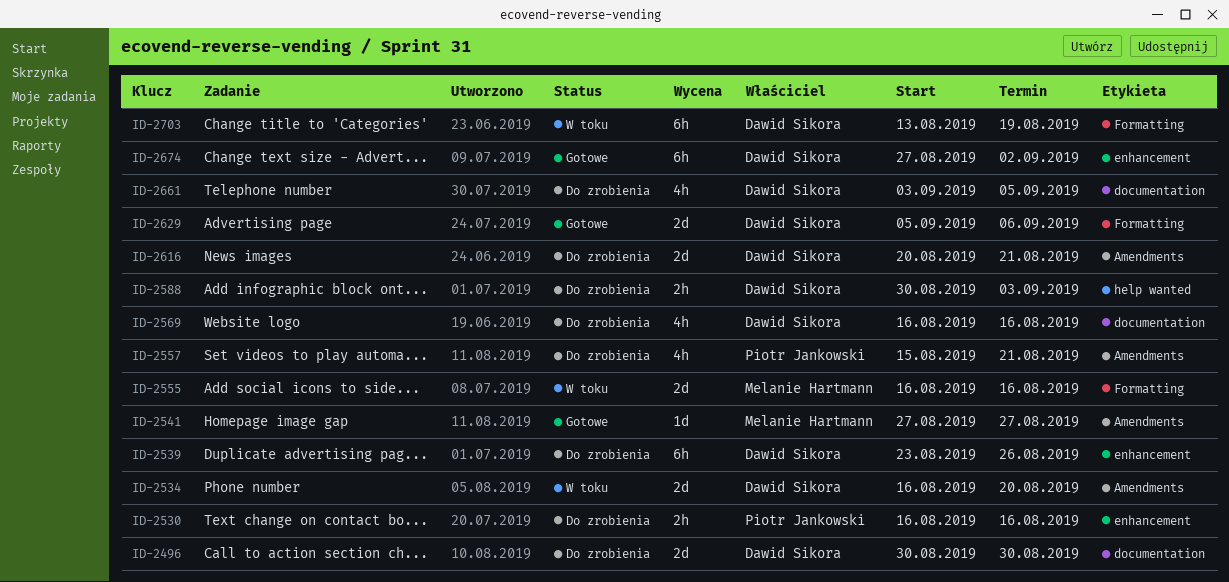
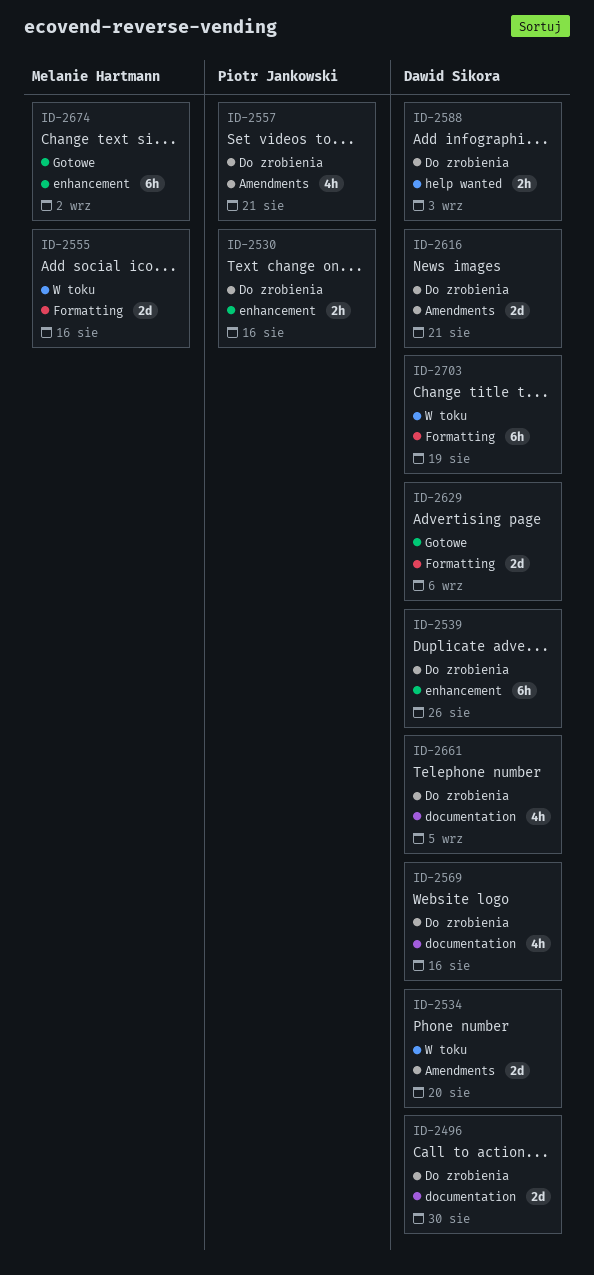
ID-2541: present -> none
ID-2674, owner: Dawid Sikora -> Melanie Hartmann

